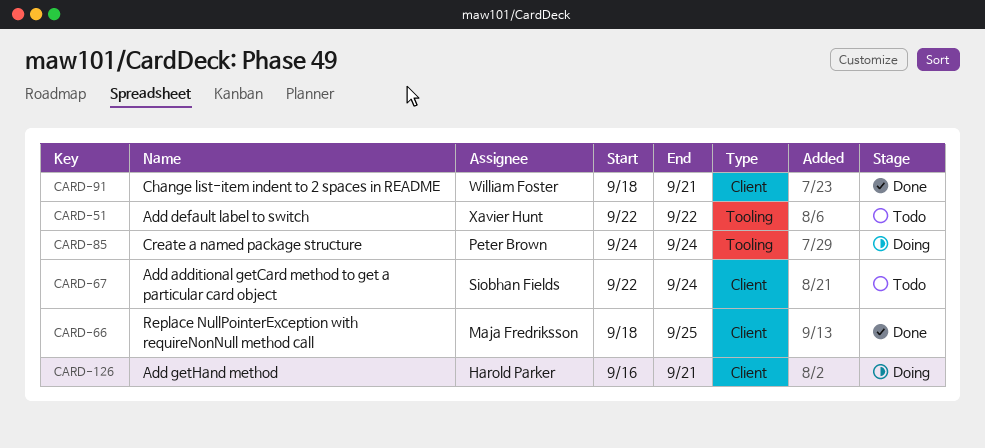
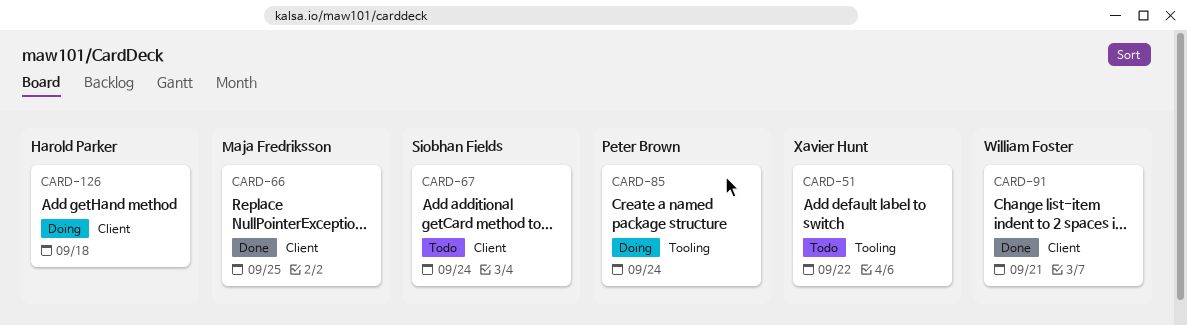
CARD-126, due: Sep 21 -> Sep 18

